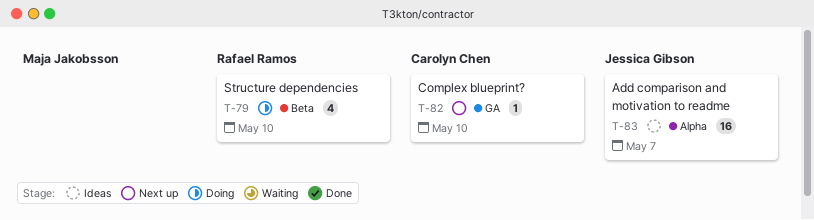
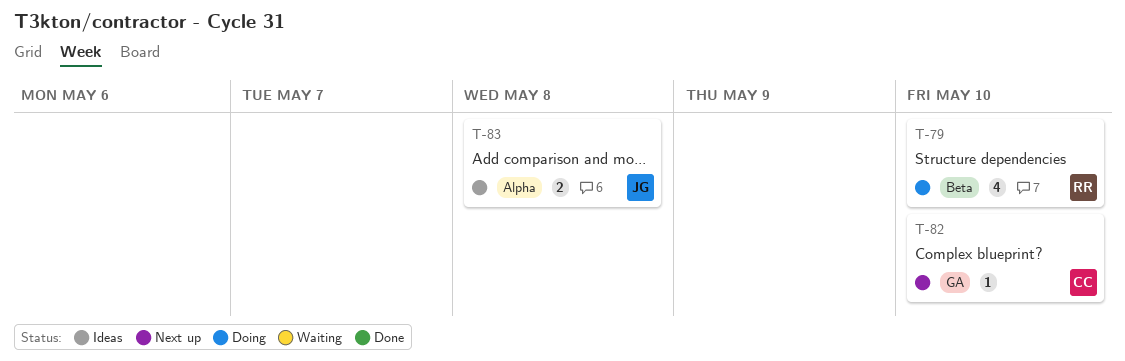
T-83, estimate: 16 -> 2
T-83, due: May 7 -> May 8

